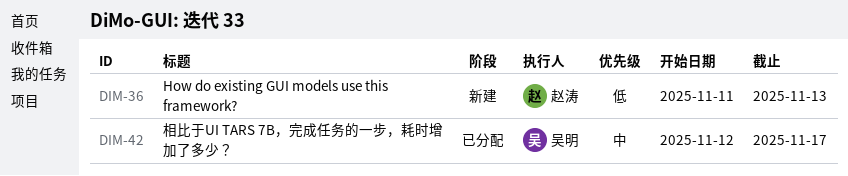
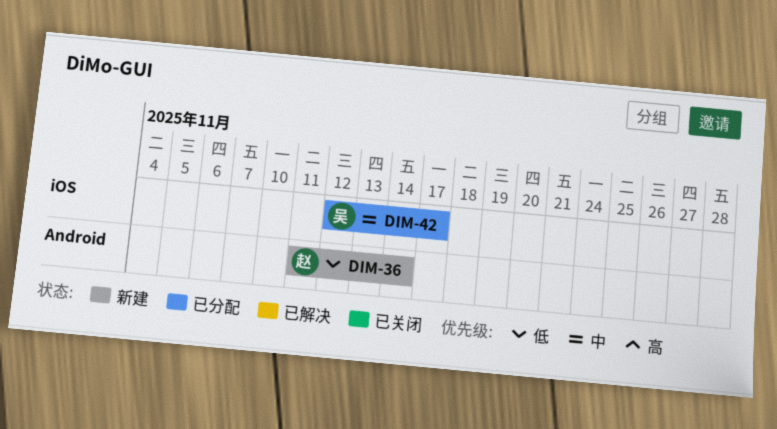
DIM-36, due: Nov 13 -> Nov 14

